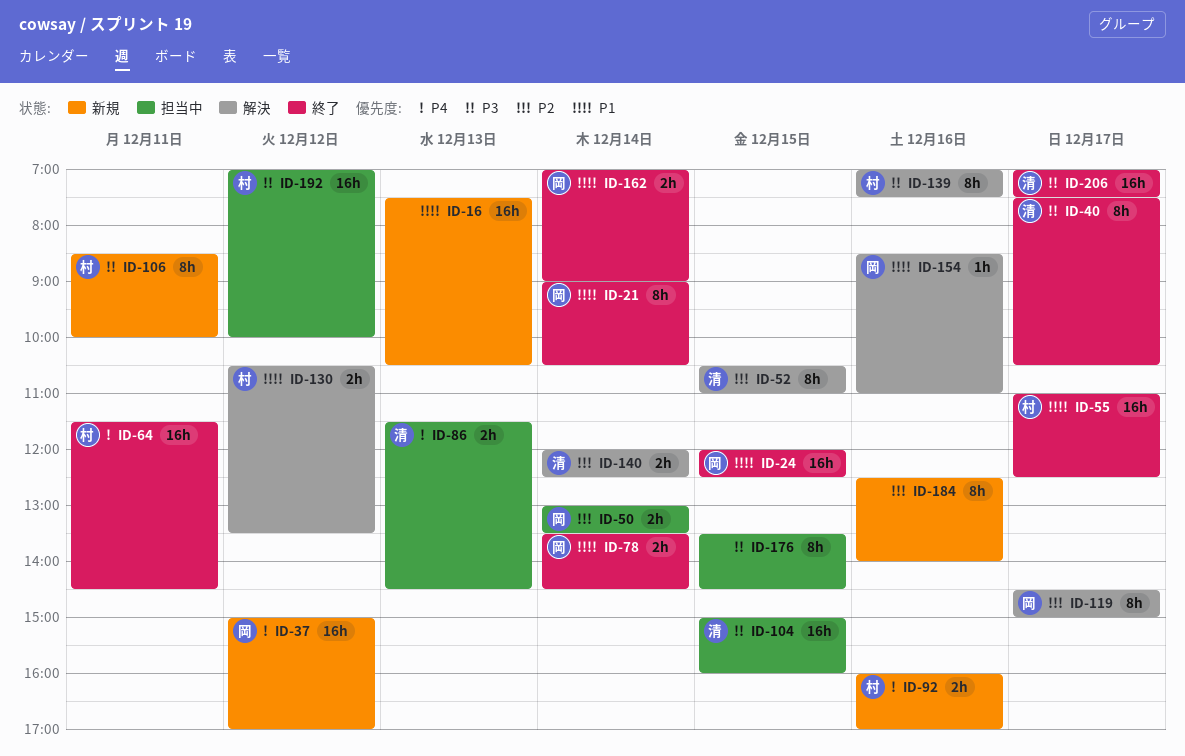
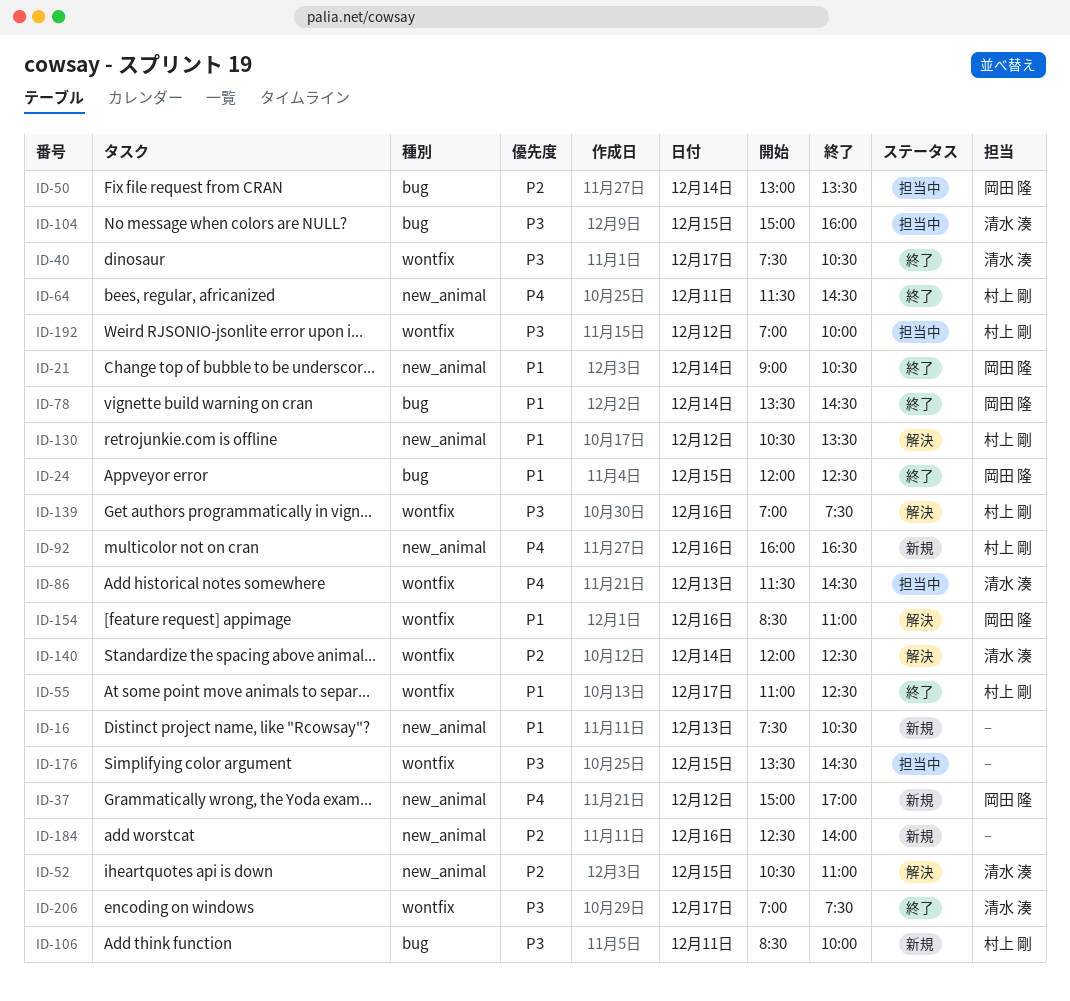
ID-92, ends: 17:00 -> 16:30
ID-119: present -> none
ID-162: present -> none

